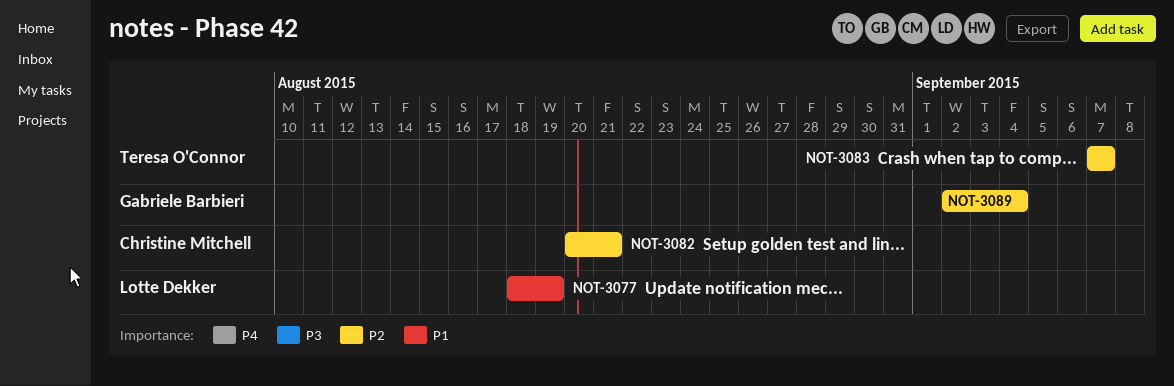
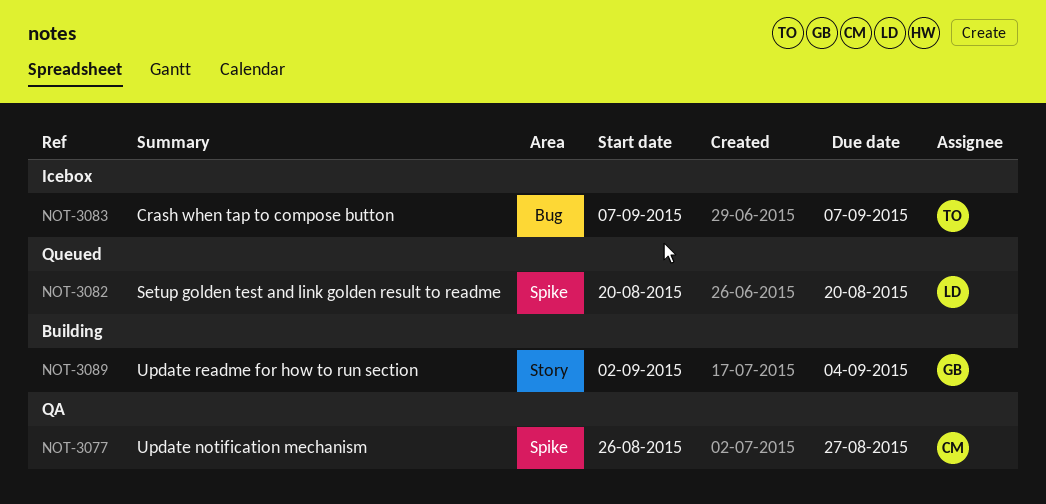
NOT-3077, owner: Lotte Dekker -> Christine Mitchell
NOT-3077, start: Aug 18 -> Aug 26
NOT-3077, due: Aug 19 -> Aug 27
NOT-3082, owner: Christine Mitchell -> Lotte Dekker
NOT-3082, due: Aug 21 -> Aug 20

